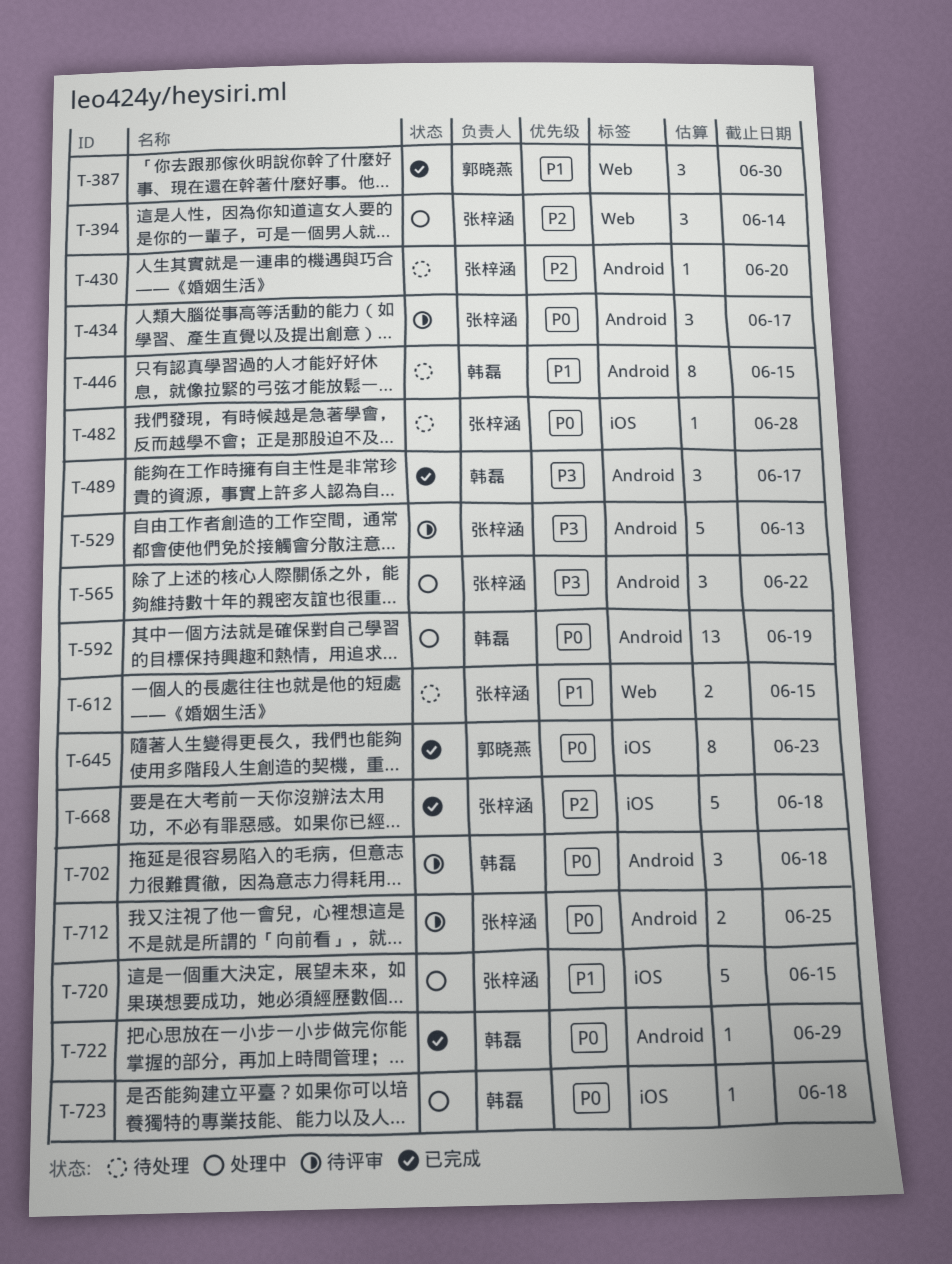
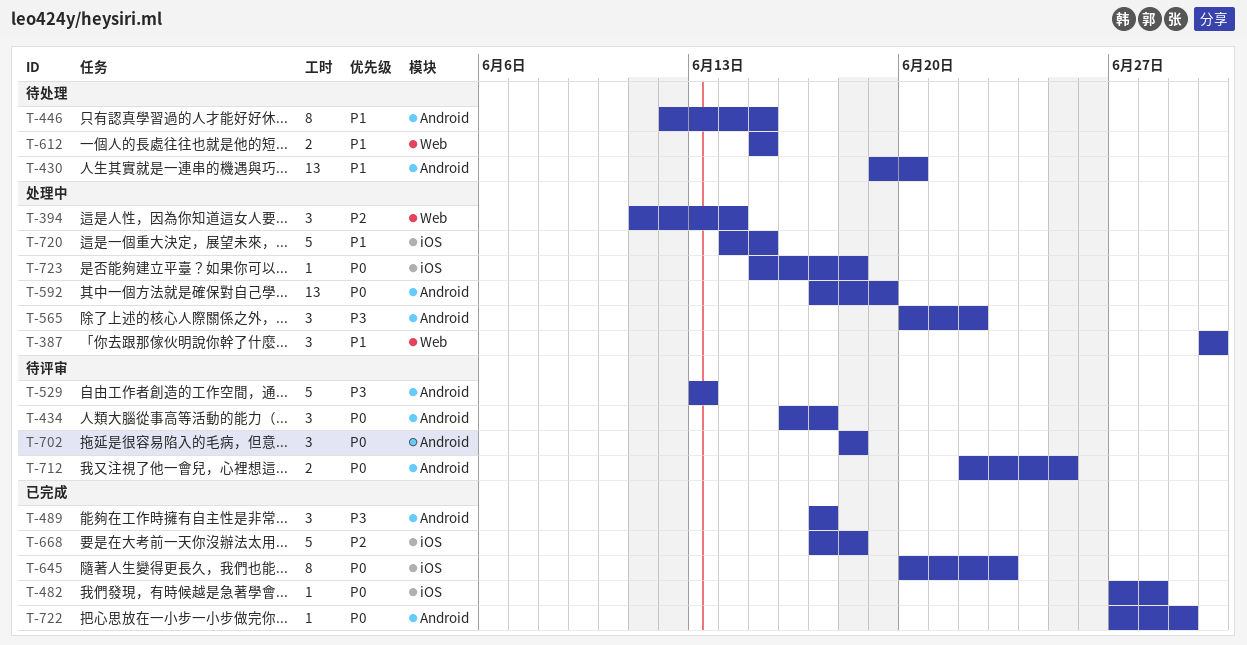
T-387, status: 已完成 -> 处理中
T-430, priority: P2 -> P1
T-430, estimate: 1 -> 13
T-482, status: 待处理 -> 已完成

